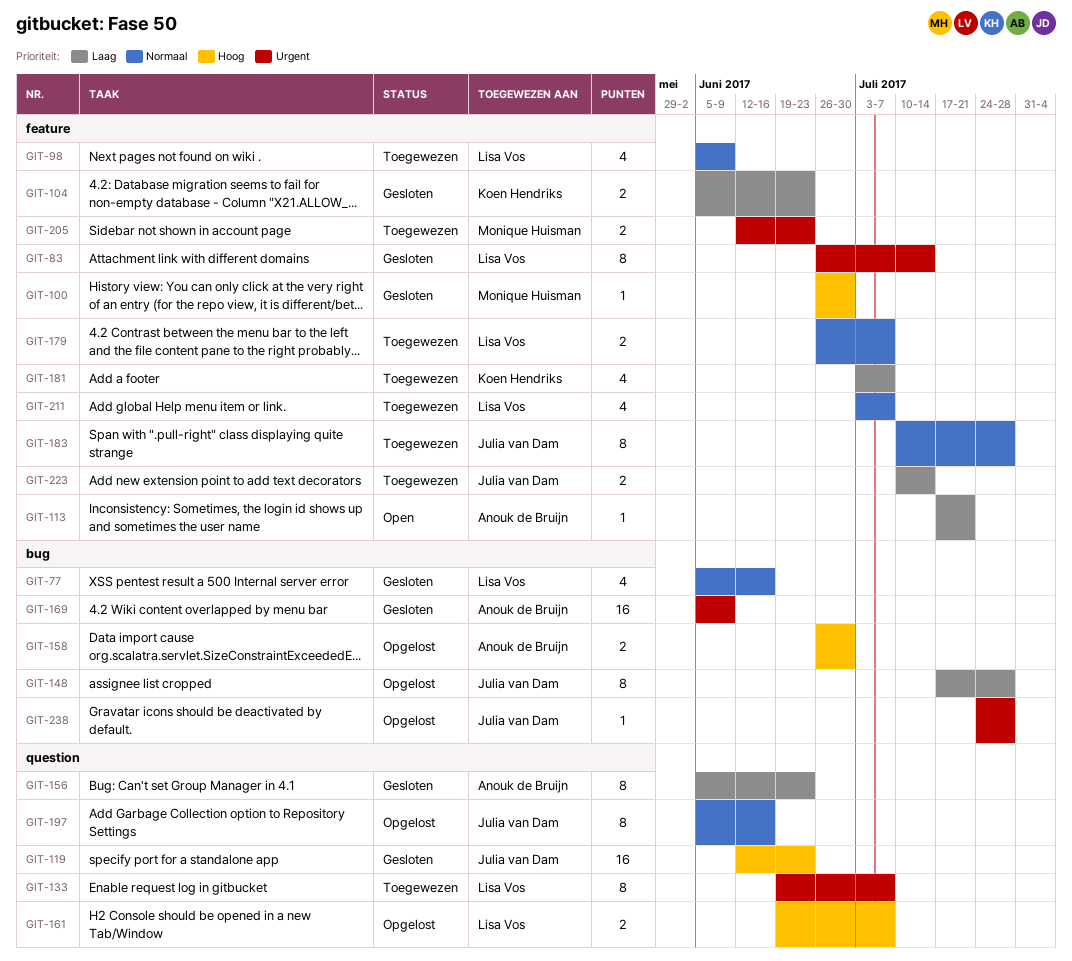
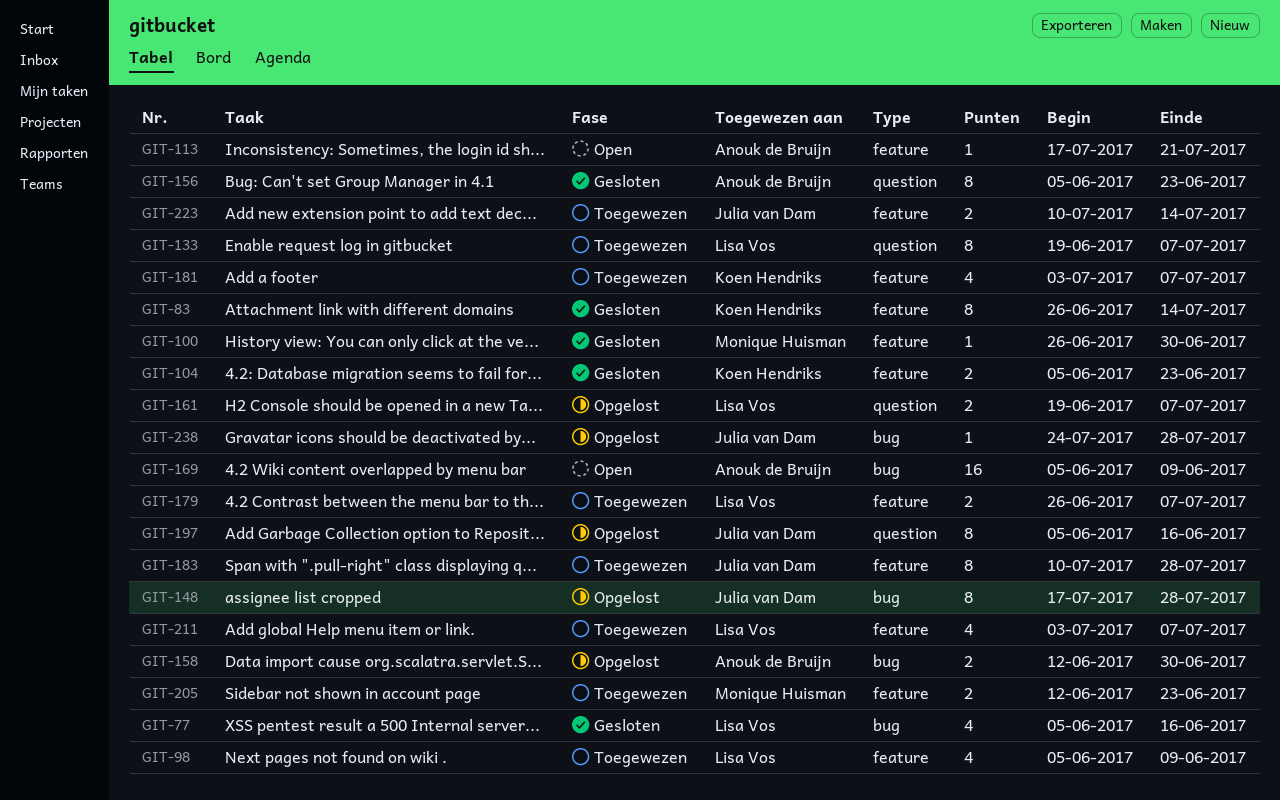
GIT-83, owner: Lisa Vos -> Koen Hendriks
GIT-119: present -> none
GIT-158, start: Jun 26 -> Jun 12
GIT-169, status: Gesloten -> Open

